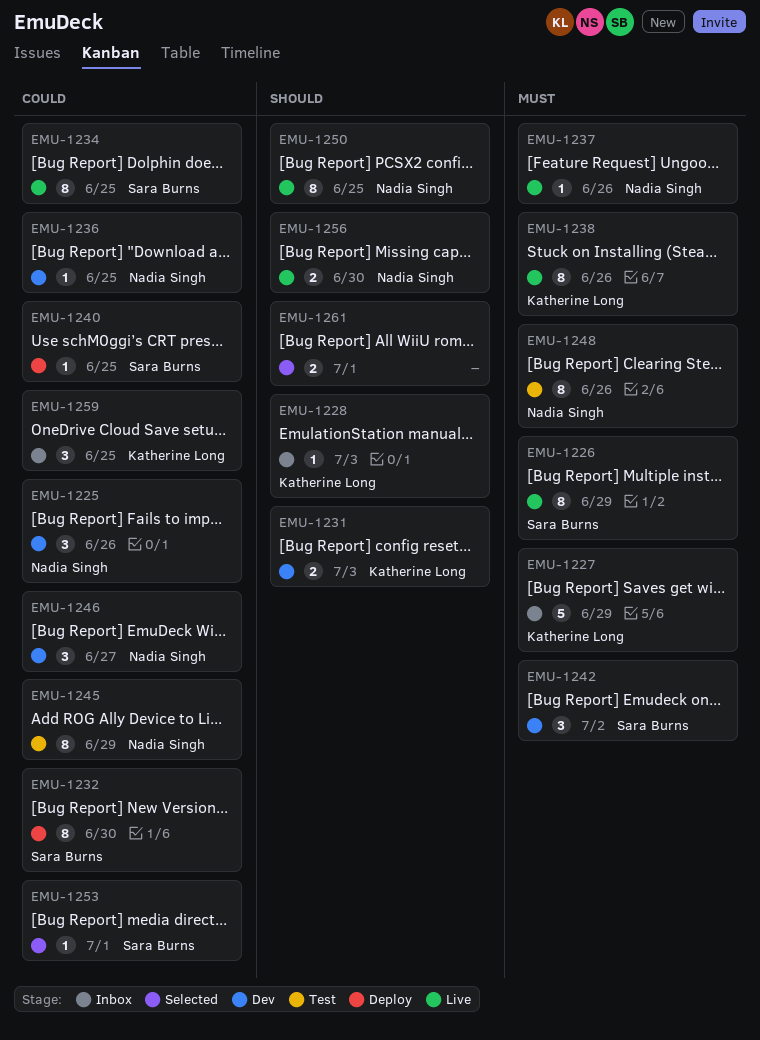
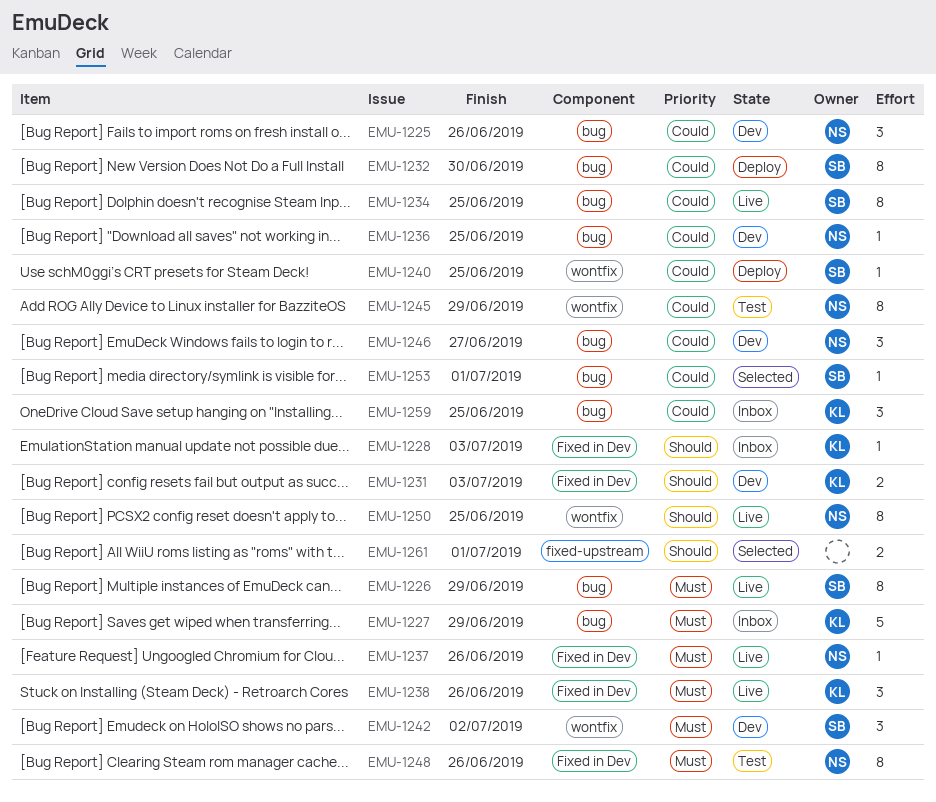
EMU-1238, estimate: 8 -> 3
EMU-1256: present -> none

